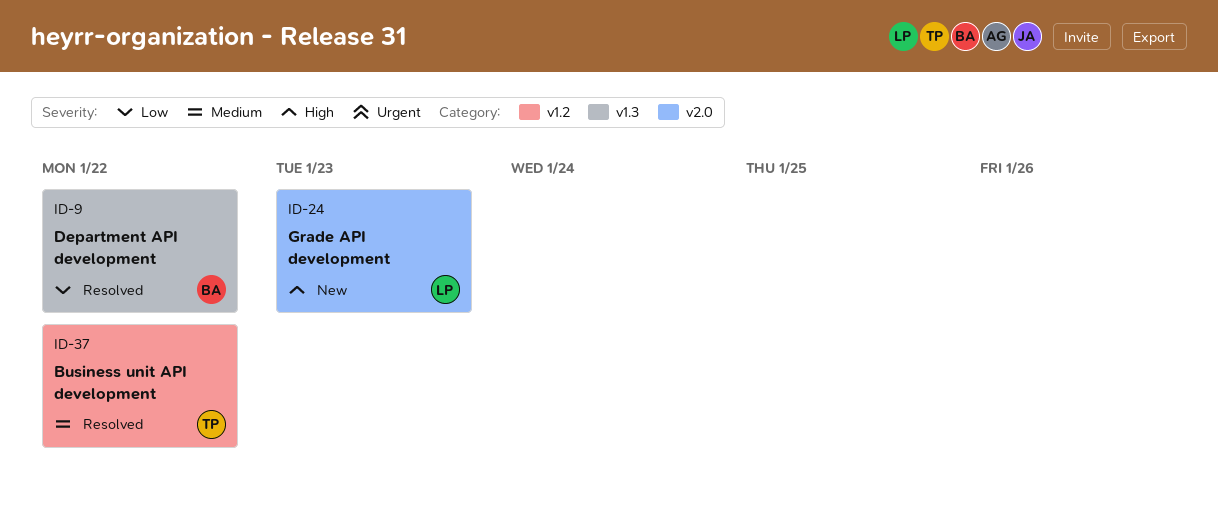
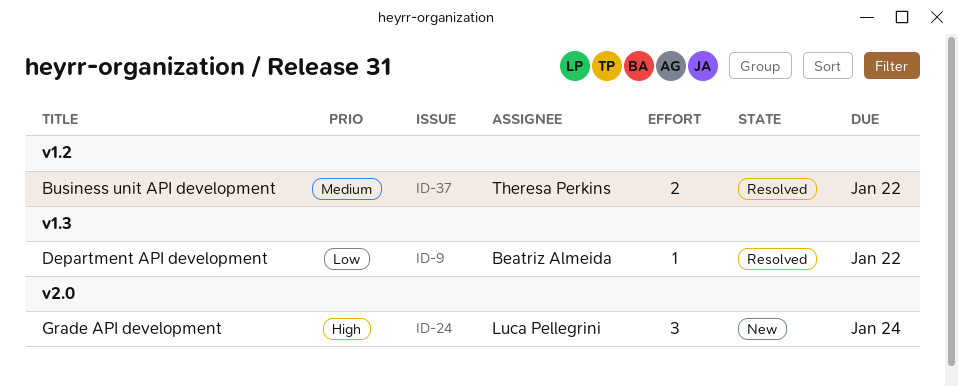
ID-24, due: Jan 23 -> Jan 24

